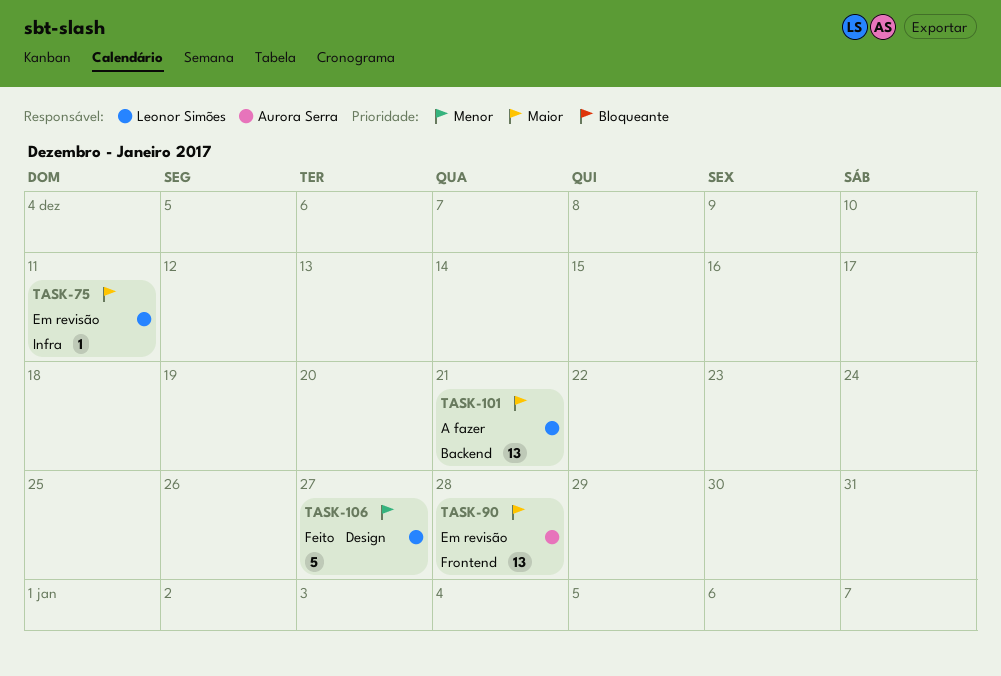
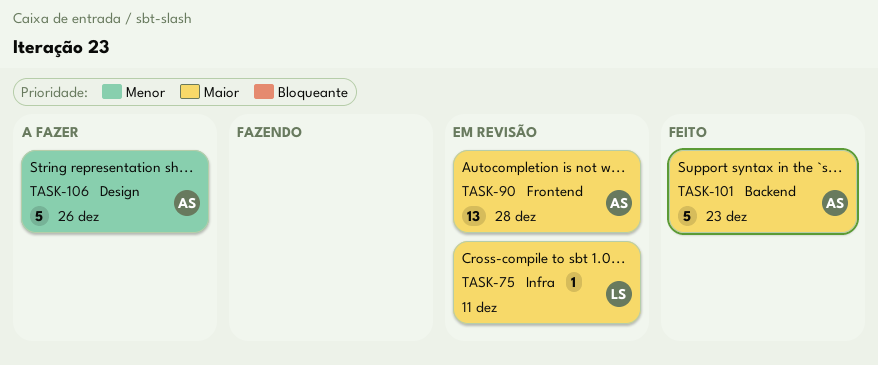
TASK-101, status: A fazer -> Feito
TASK-101, owner: Leonor Simões -> Aurora Serra
TASK-101, estimate: 13 -> 5
TASK-101, due: Dec 21 -> Dec 23
TASK-106, status: Feito -> A fazer
TASK-106, owner: Leonor Simões -> Aurora Serra
TASK-106, due: Dec 27 -> Dec 26

